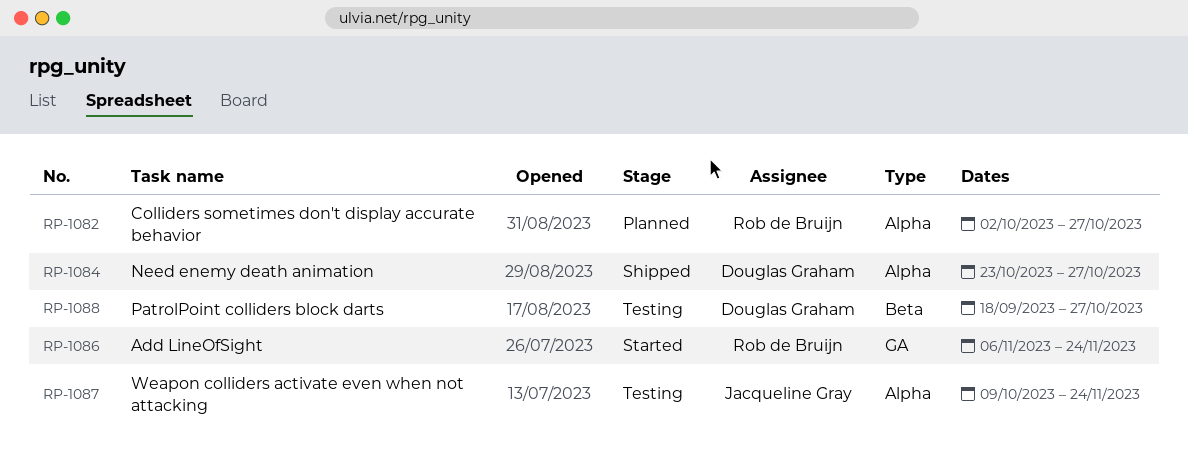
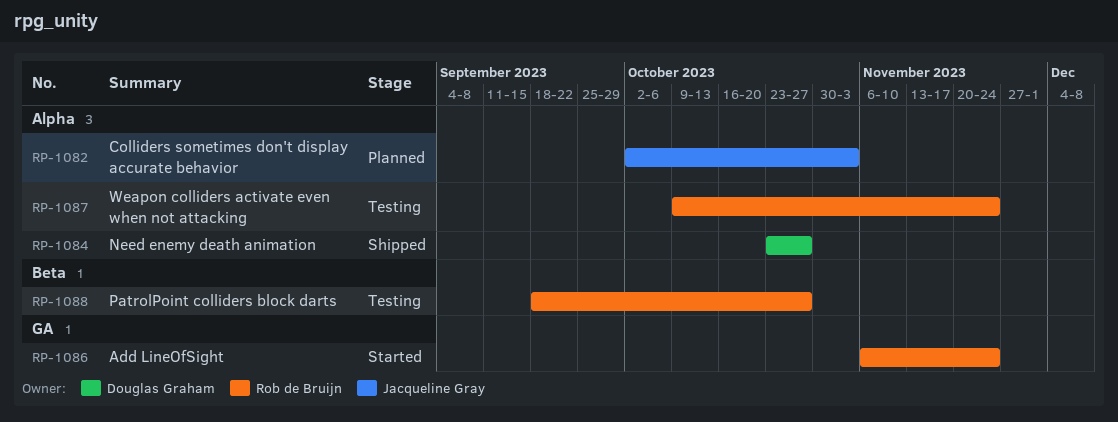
RP-1082, owner: Rob de Bruijn -> Jacqueline Gray
RP-1082, due: Oct 27 -> Nov 3
RP-1087, owner: Jacqueline Gray -> Rob de Bruijn
RP-1088, owner: Douglas Graham -> Rob de Bruijn

